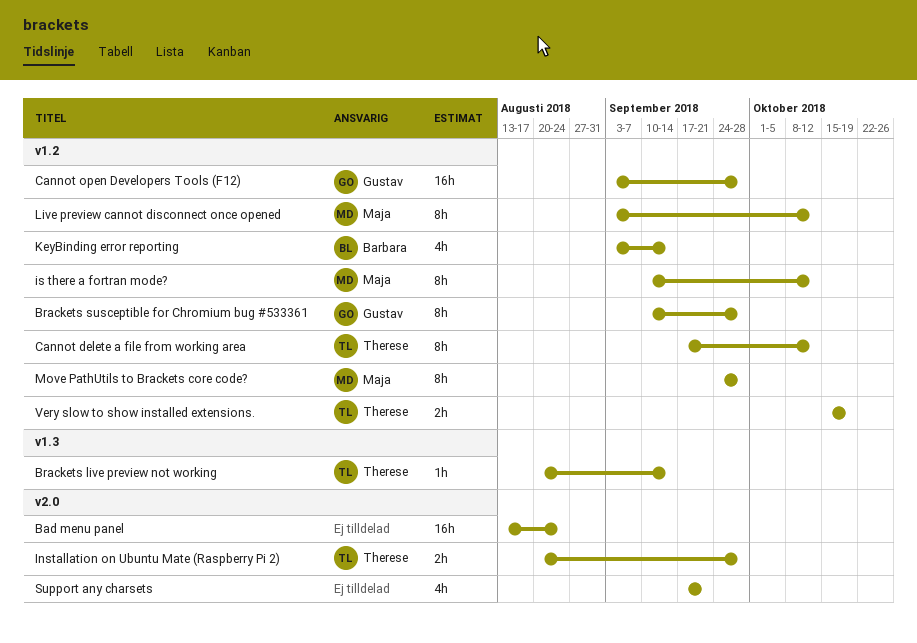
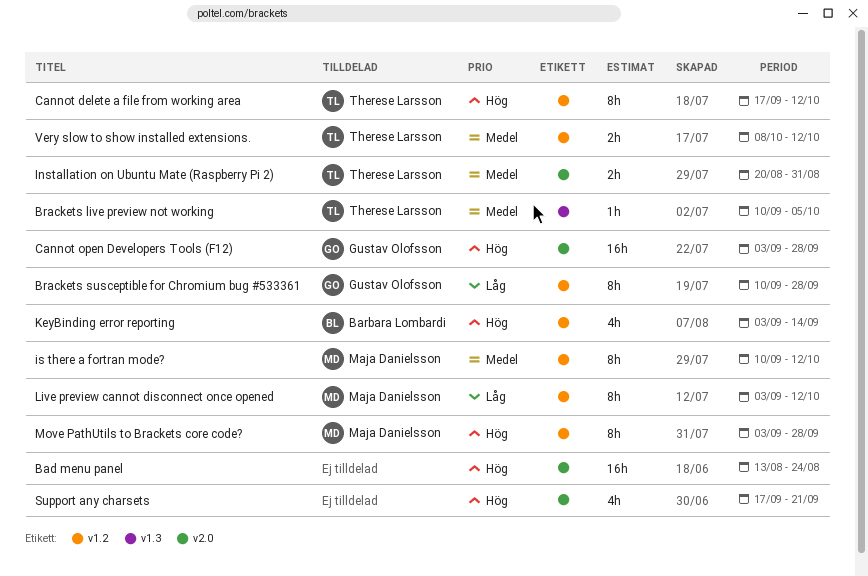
Brackets live preview not working, start: Aug 20 -> Sep 10
Brackets live preview not working, due: Sep 14 -> Oct 5
Cannot open Developers Tools (F12), label: v1.2 -> v2.0
Installation on Ubuntu Mate (Raspberry Pi 2), due: Sep 28 -> Aug 31
Move PathUtils to Brackets core code?, start: Sep 24 -> Sep 3
Very slow to show installed extensions., start: Oct 15 -> Oct 8
Very slow to show installed extensions., due: Oct 19 -> Oct 12

